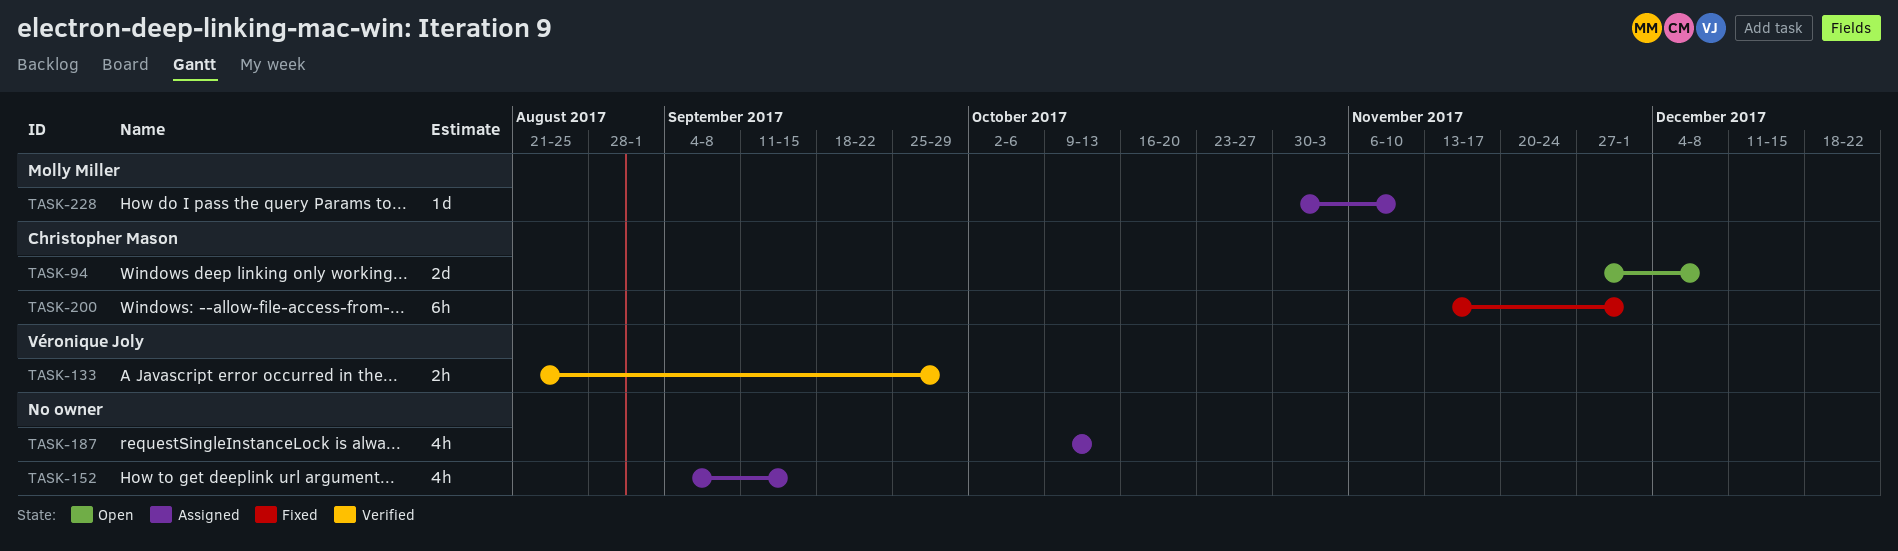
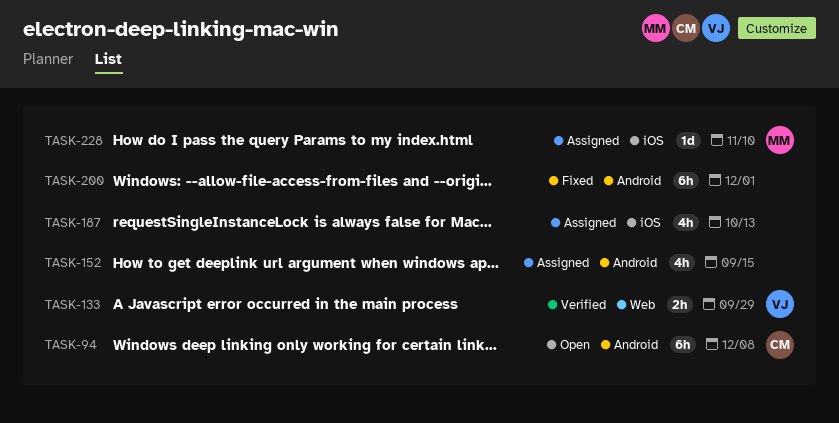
TASK-94, estimate: 2d -> 6h
TASK-200, owner: Christopher Mason -> none

